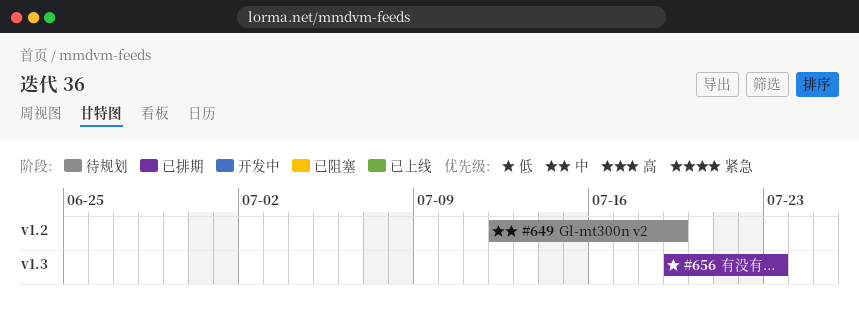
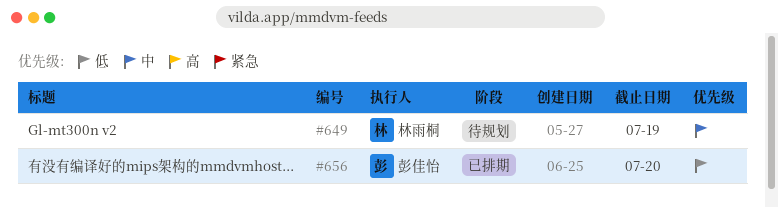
#656, due: Jul 23 -> Jul 20

